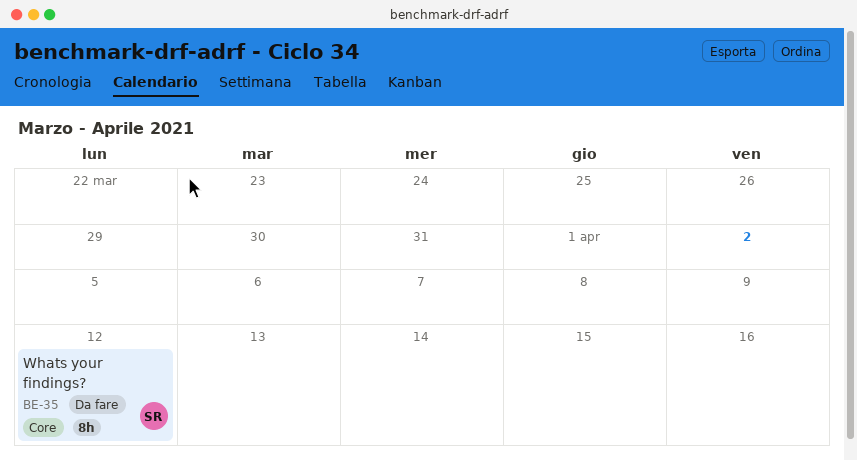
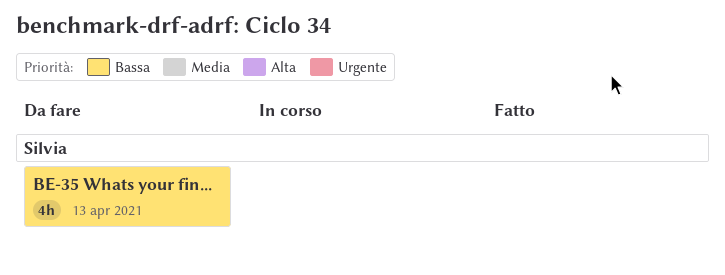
BE-35, estimate: 8h -> 4h
BE-35, due: Apr 12 -> Apr 13

